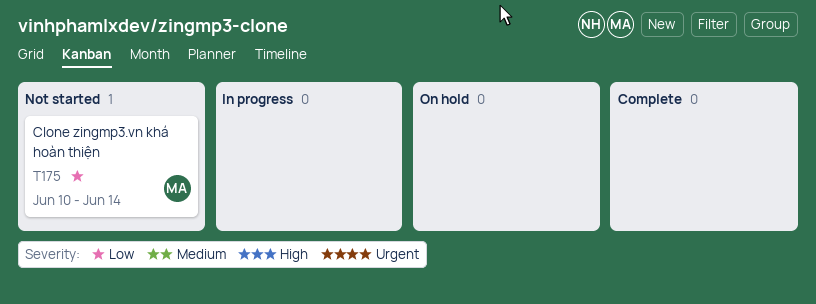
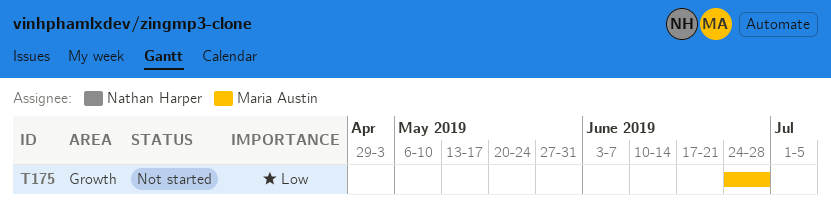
T175, start: Jun 10 -> Jun 24
T175, due: Jun 14 -> Jun 28

